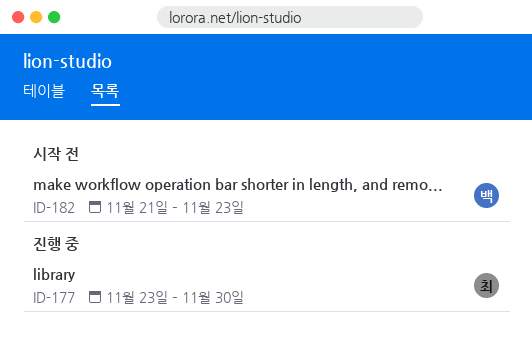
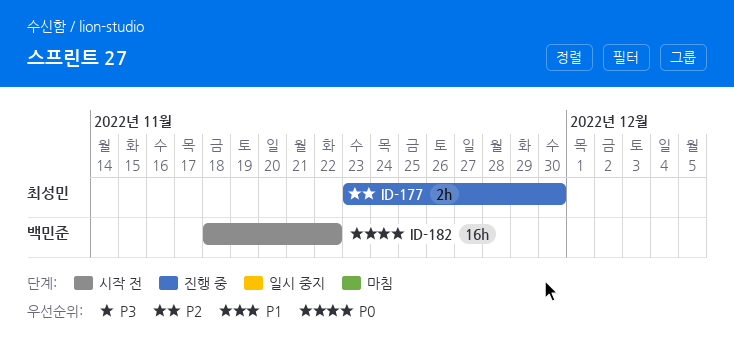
ID-182, start: Nov 21 -> Nov 18
ID-182, due: Nov 23 -> Nov 22

